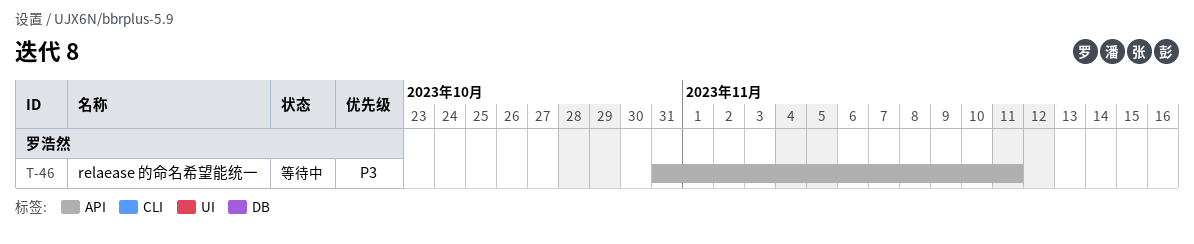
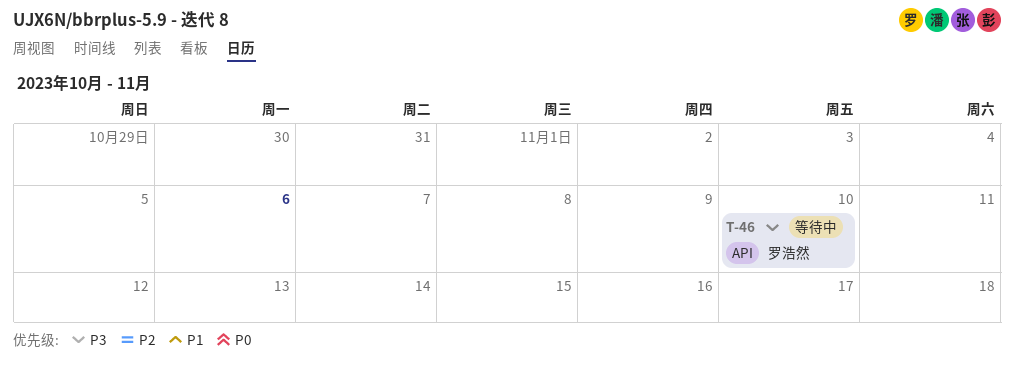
T-46, due: Nov 11 -> Nov 10

